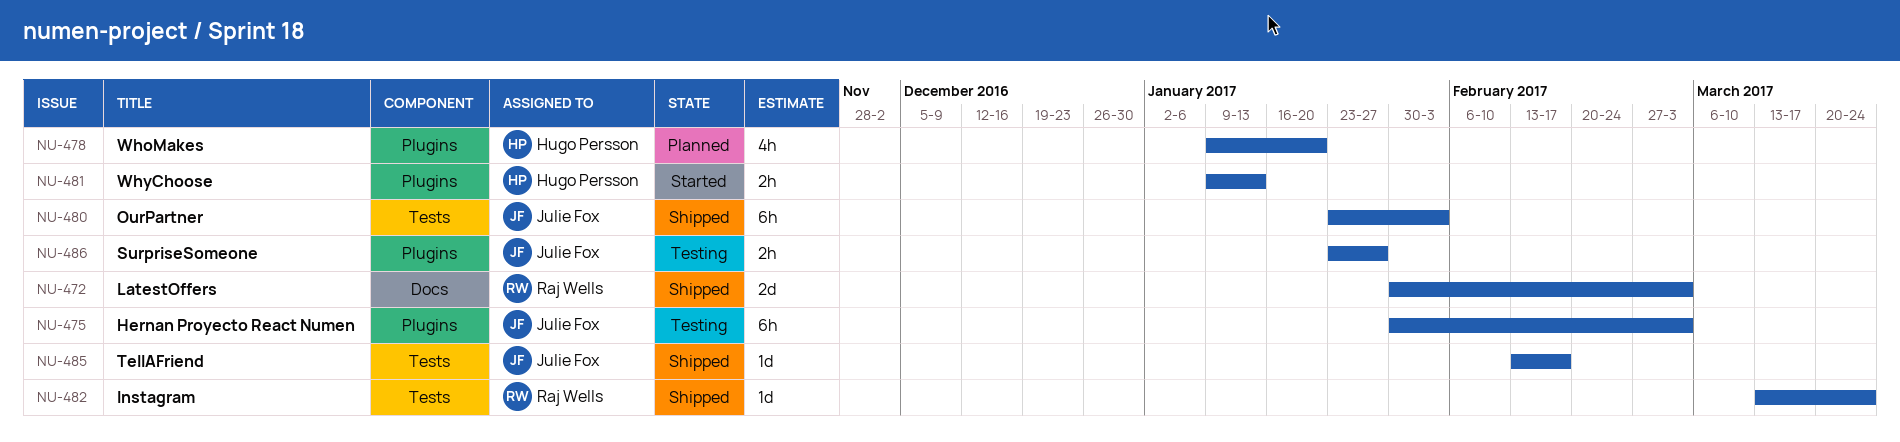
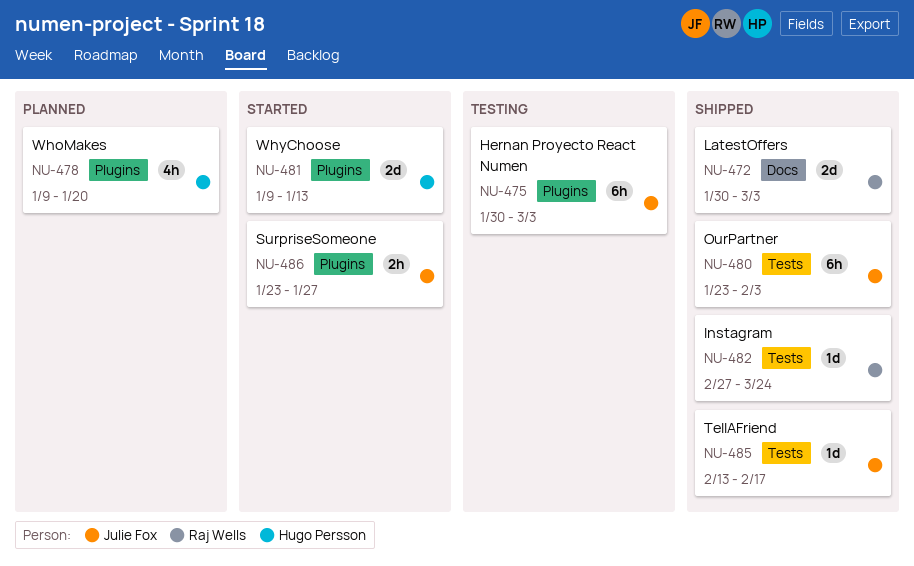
NU-481, estimate: 2h -> 2d
NU-482, start: Mar 13 -> Feb 27
NU-486, status: Testing -> Started

